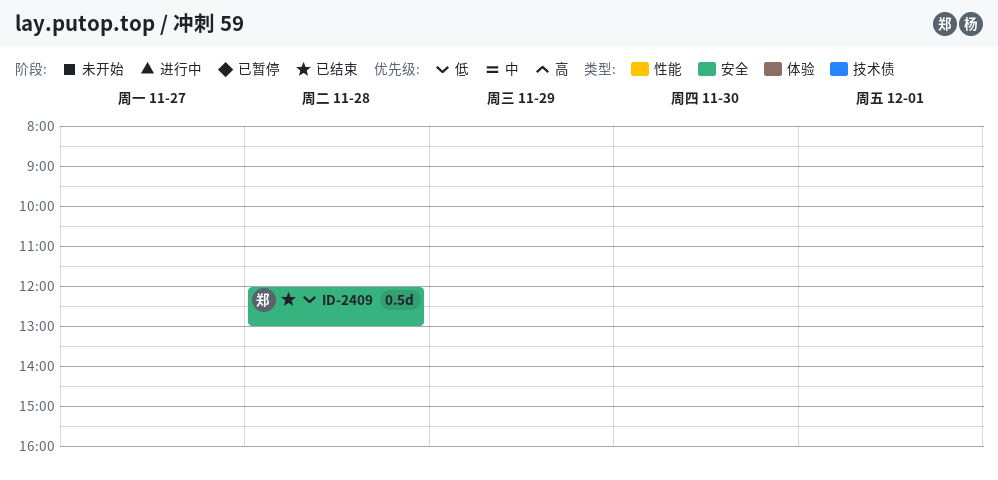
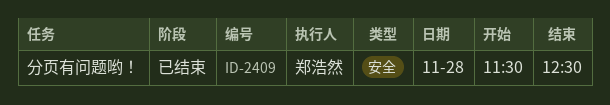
ID-2409, begins: 12:00 -> 11:30
ID-2409, ends: 13:00 -> 12:30

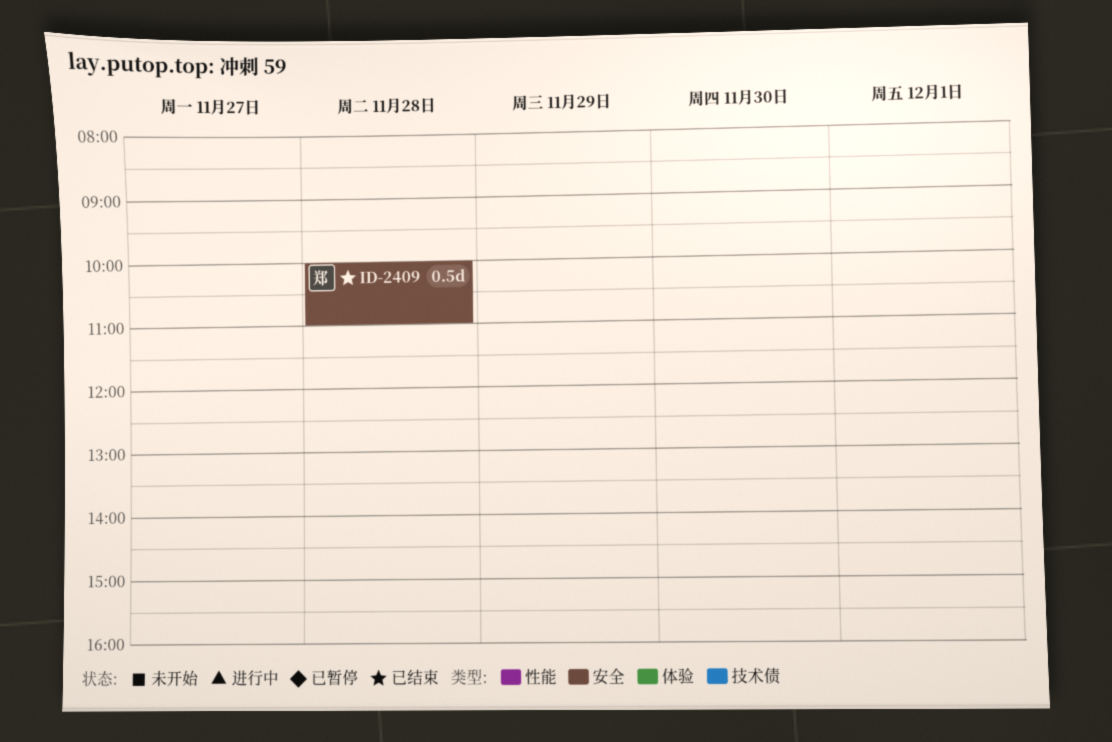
ID-2409, begins: 11:30 -> 10:00
ID-2409, ends: 12:30 -> 11:00

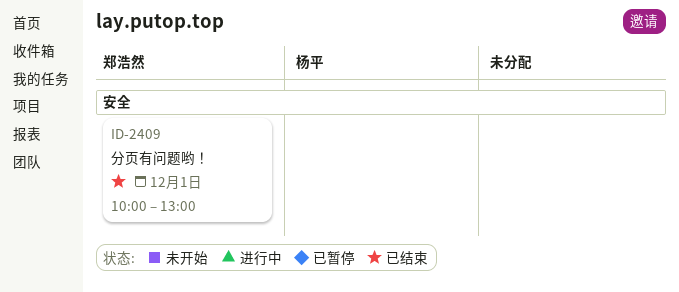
ID-2409, day: Nov 28 -> Dec 1
ID-2409, ends: 11:00 -> 13:00

